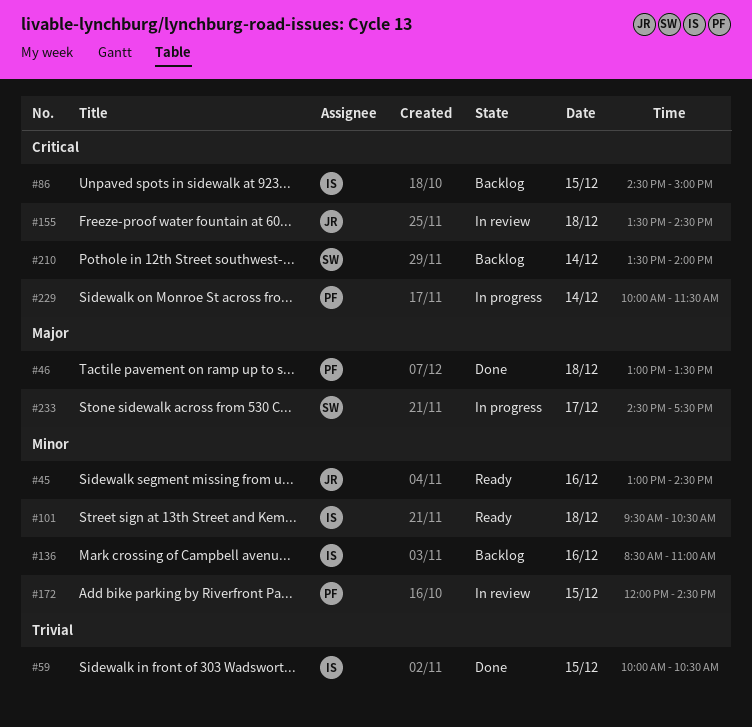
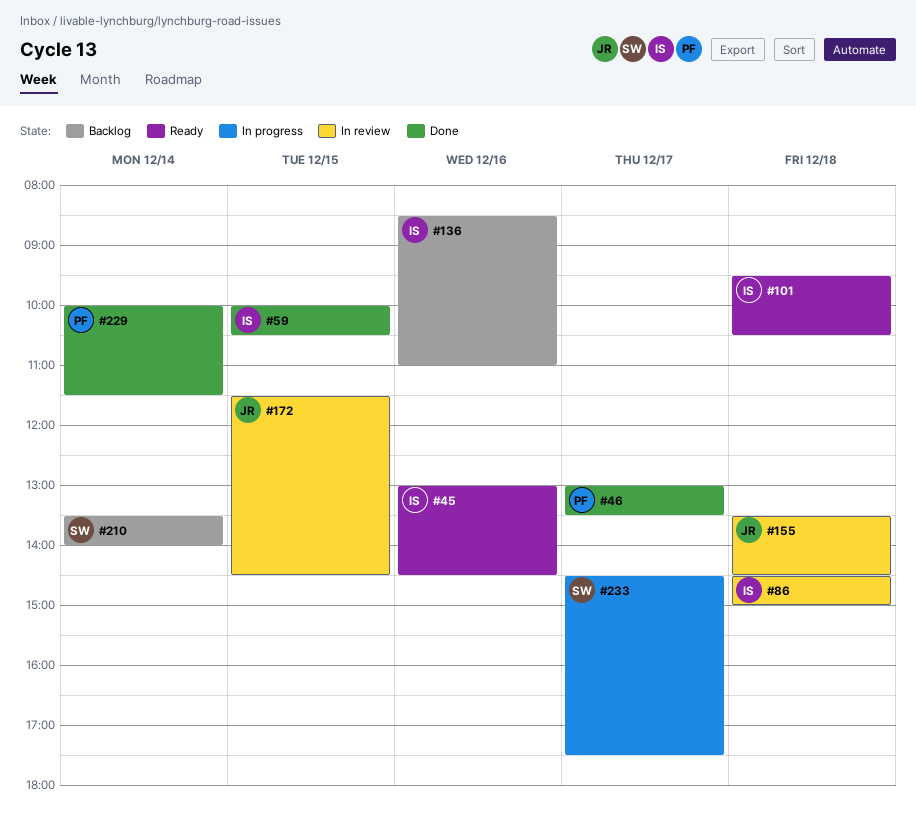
#45, owner: JR -> IS
#46, day: Dec 18 -> Dec 17
#86, status: Backlog -> In review
#86, day: Dec 15 -> Dec 18
#172, owner: PF -> JR
#172, begins: 12:00 -> 11:30
#229, status: In progress -> Done

